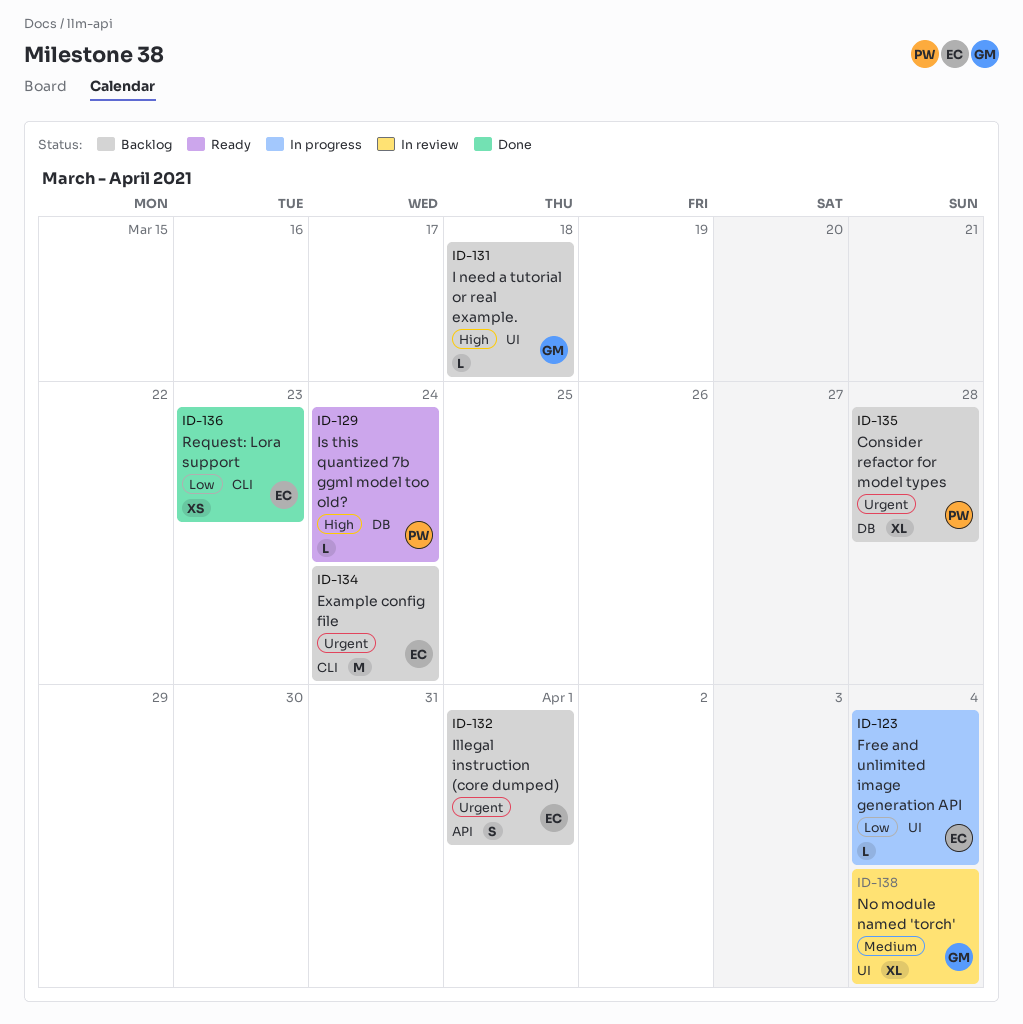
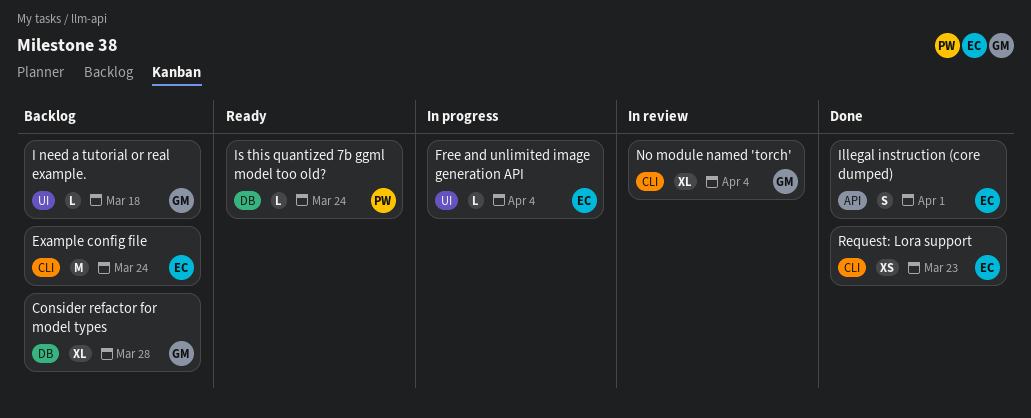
Consider refactor for model types, owner: PW -> GM
Illegal instruction (core dumped), status: Backlog -> Done
No module named 'torch', label: UI -> CLI

